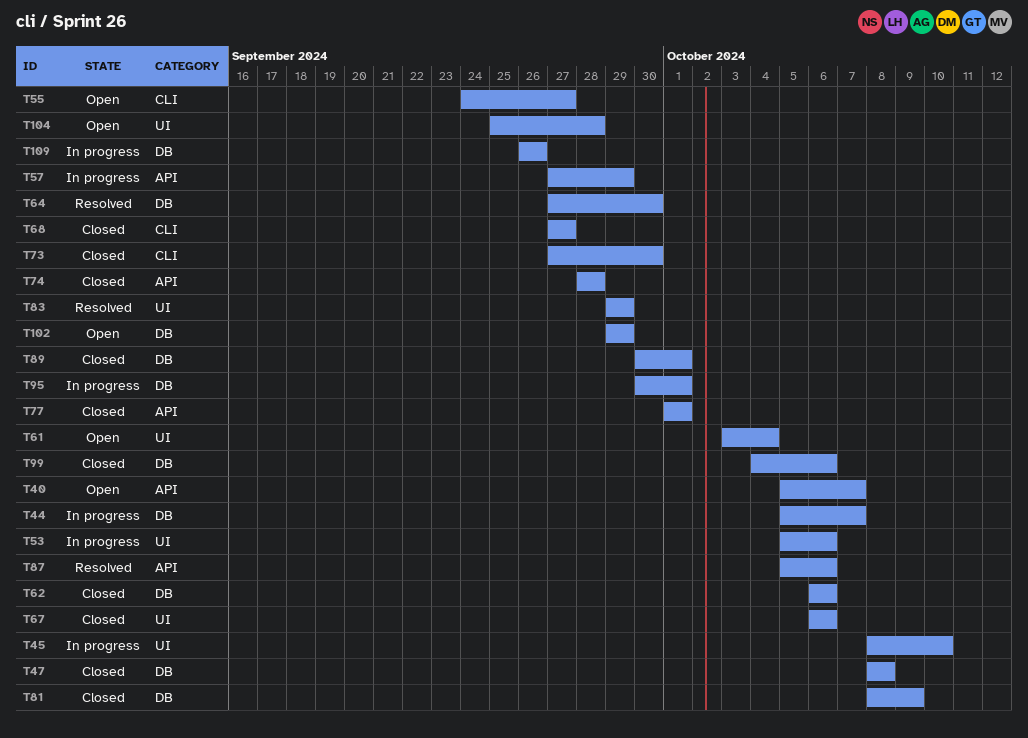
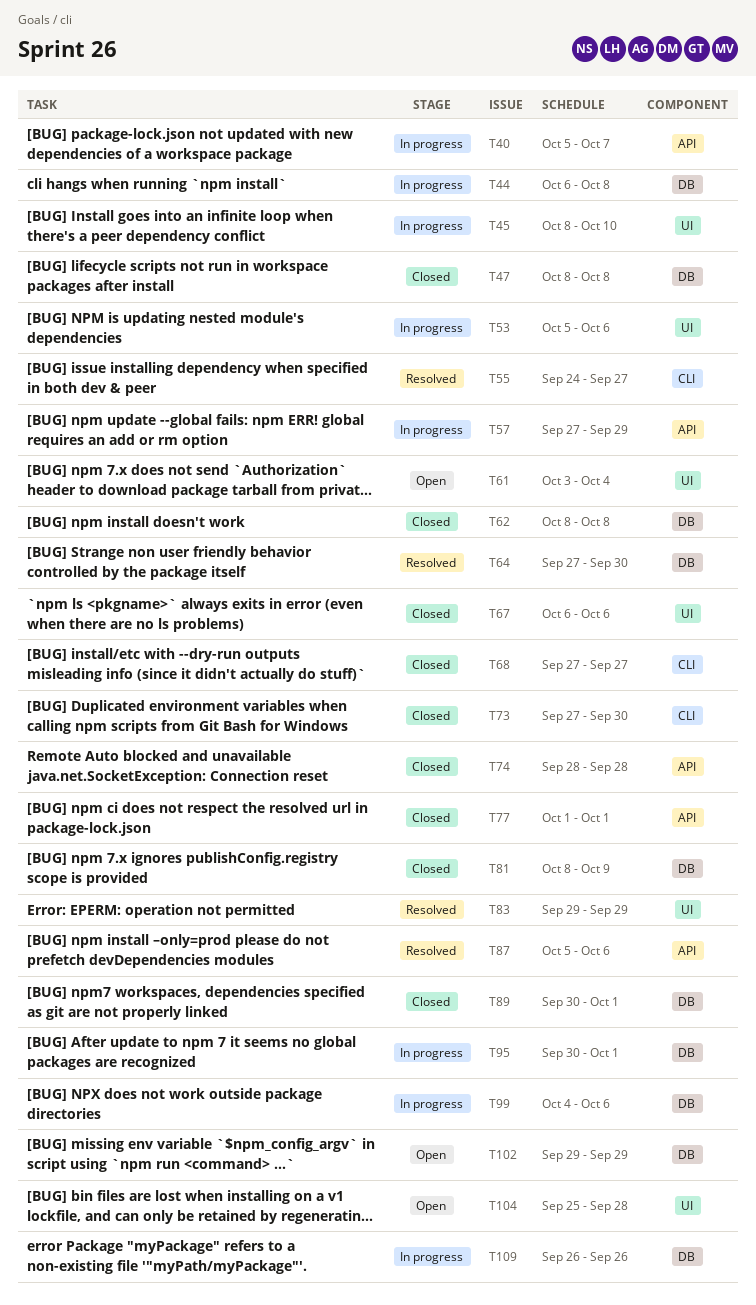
T40, status: Open -> In progress
T44, start: Oct 5 -> Oct 6
T44, due: Oct 7 -> Oct 8
T55, status: Open -> Resolved
T62, start: Oct 6 -> Oct 8
T62, due: Oct 6 -> Oct 8
T99, status: Closed -> In progress

